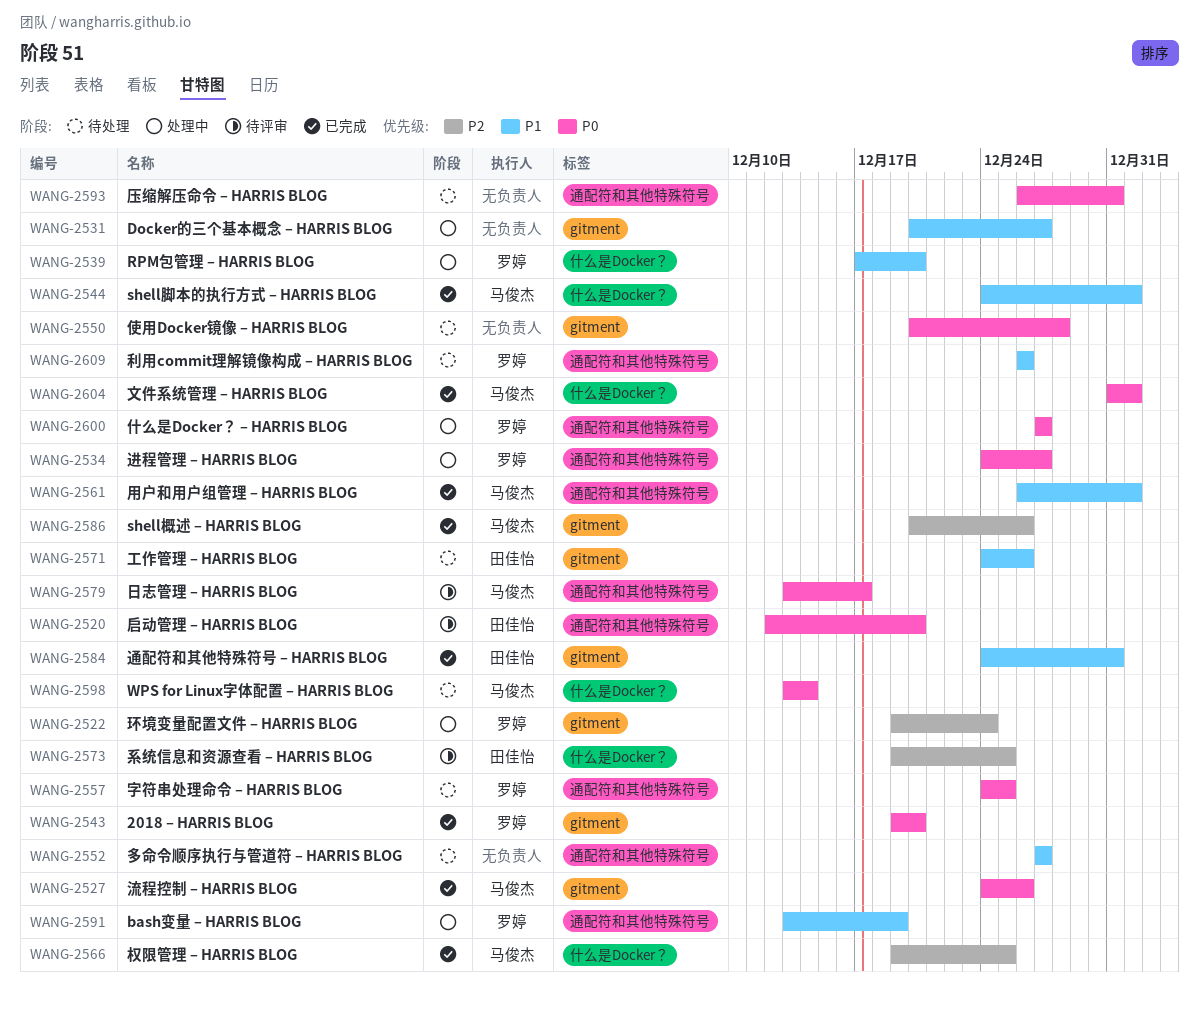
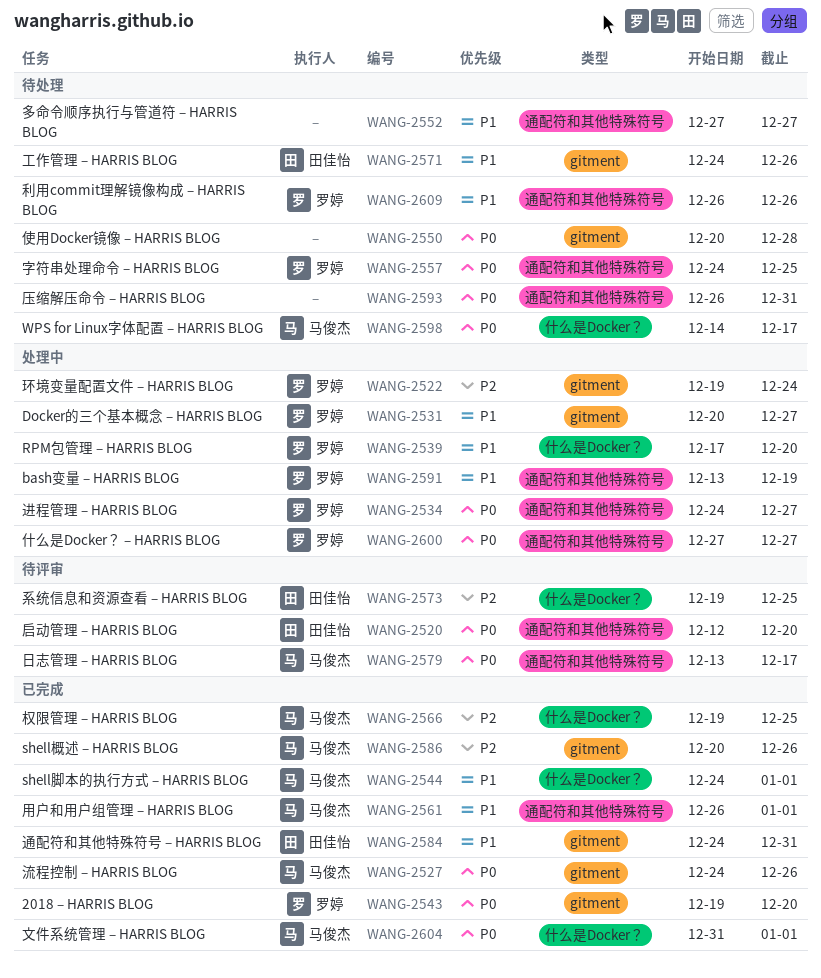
WANG-2531, owner: none -> 罗婷
WANG-2598, start: Dec 13 -> Dec 14
WANG-2598, due: Dec 14 -> Dec 17

